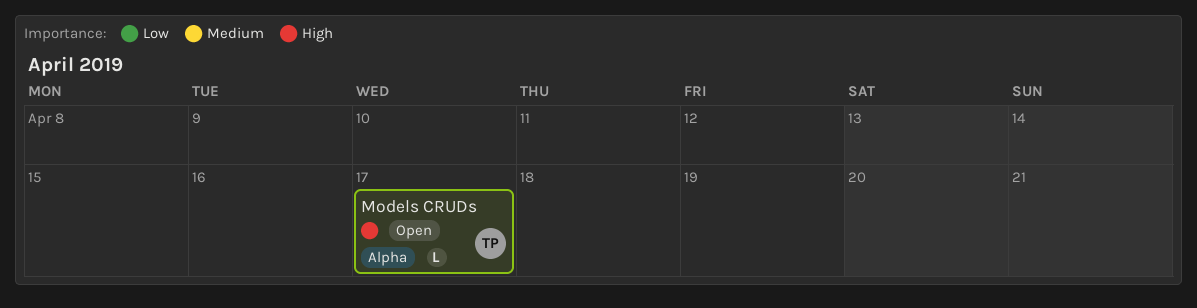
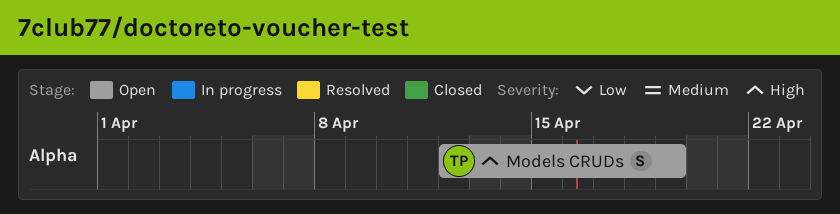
Models CRUDs, estimate: L -> S
Models CRUDs, due: Apr 17 -> Apr 19

